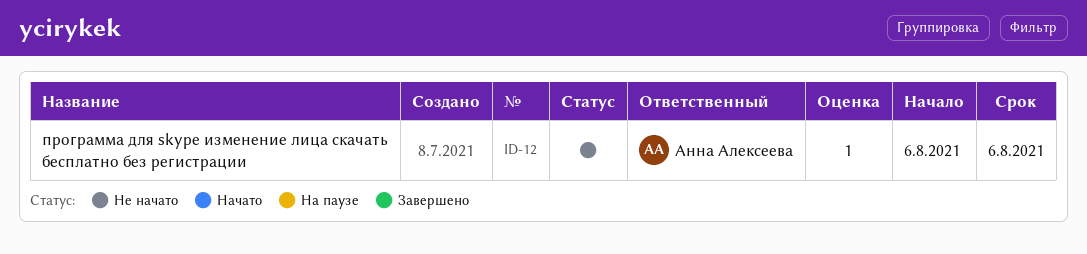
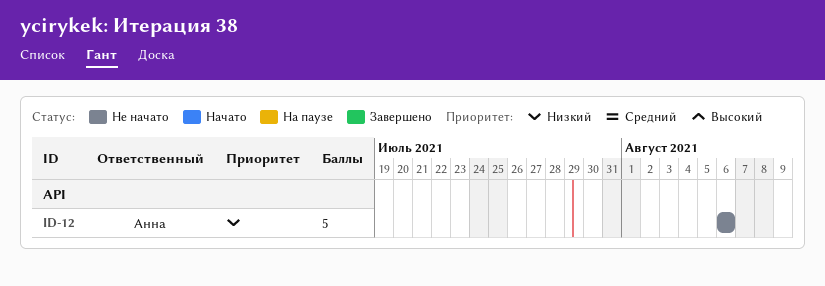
ID-12, estimate: 1 -> 5

